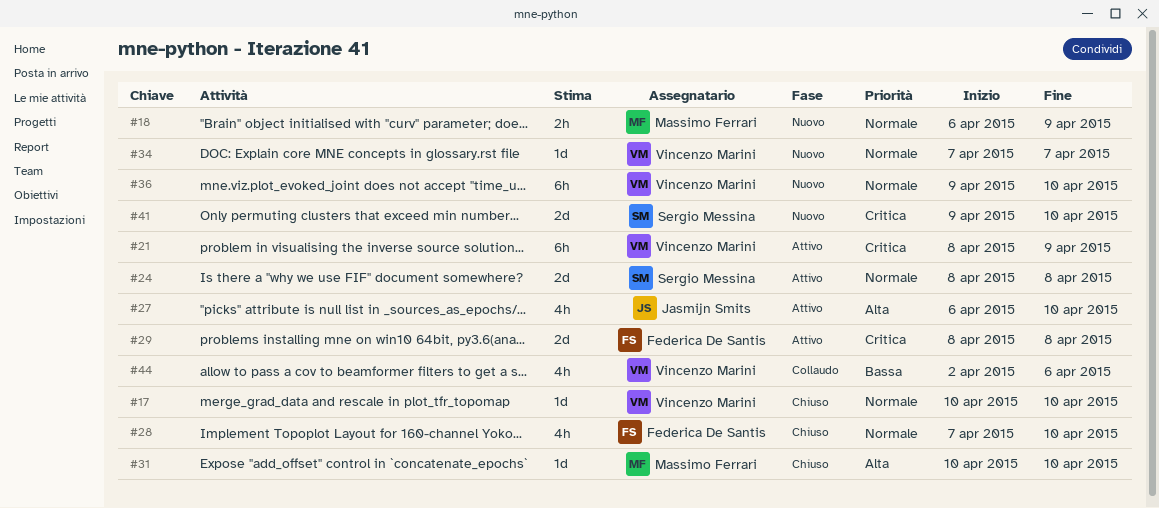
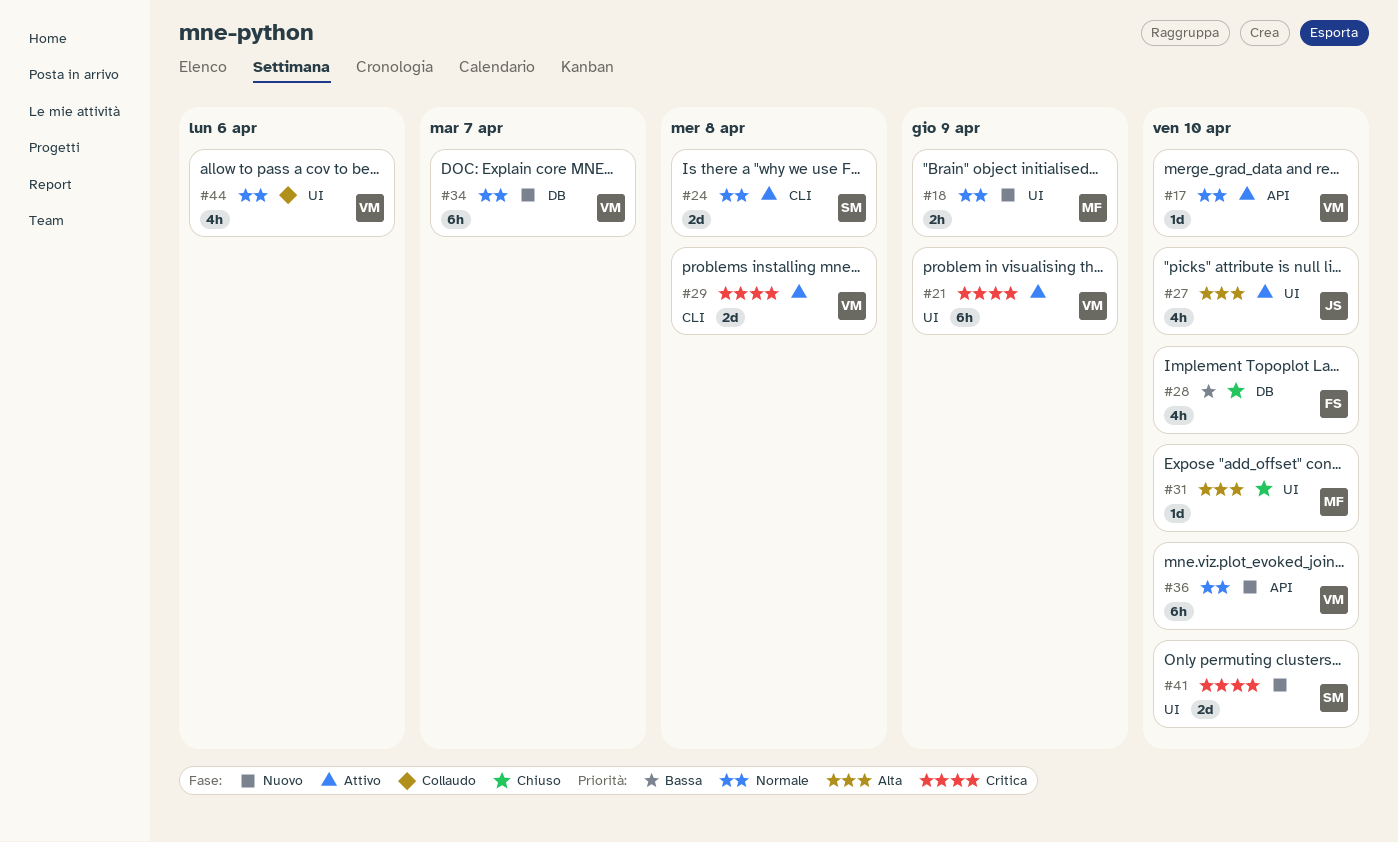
#17, status: Chiuso -> Attivo
#28, priority: Normale -> Bassa
#29, owner: Federica De Santis -> Vincenzo Marini
#34, estimate: 1d -> 6h
#44, priority: Bassa -> Normale

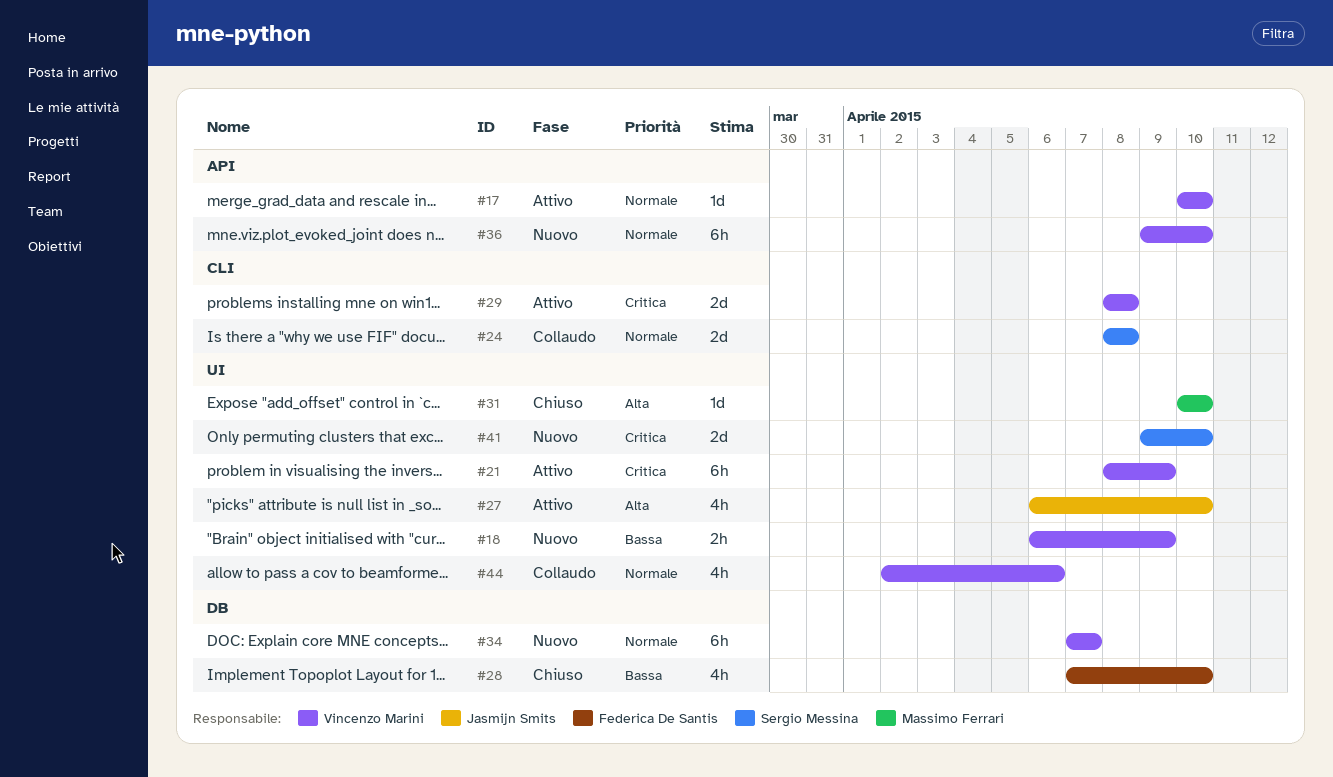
#18, owner: Massimo Ferrari -> Vincenzo Marini
#18, priority: Normale -> Bassa
#24, status: Attivo -> Collaudo

